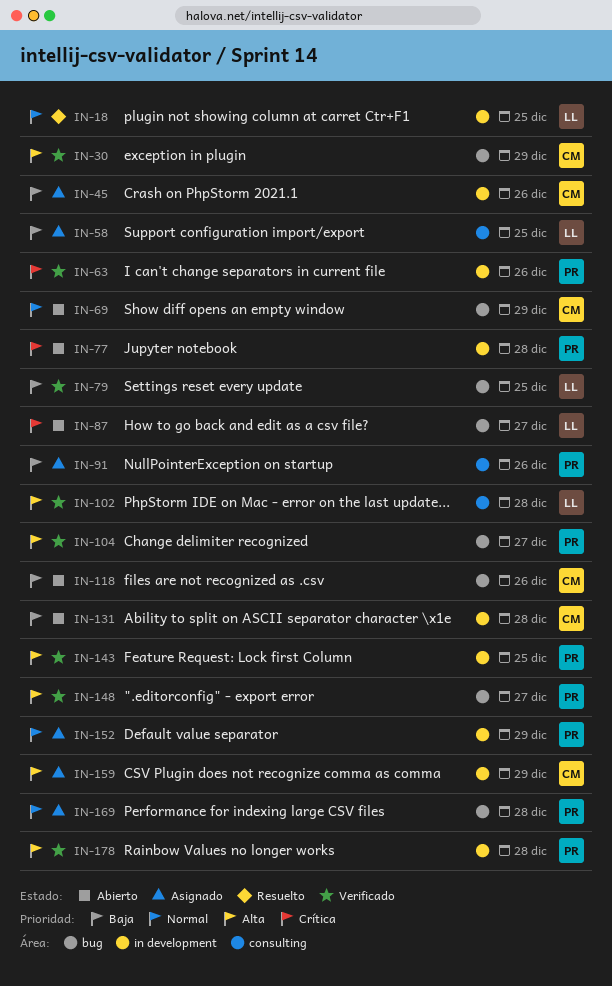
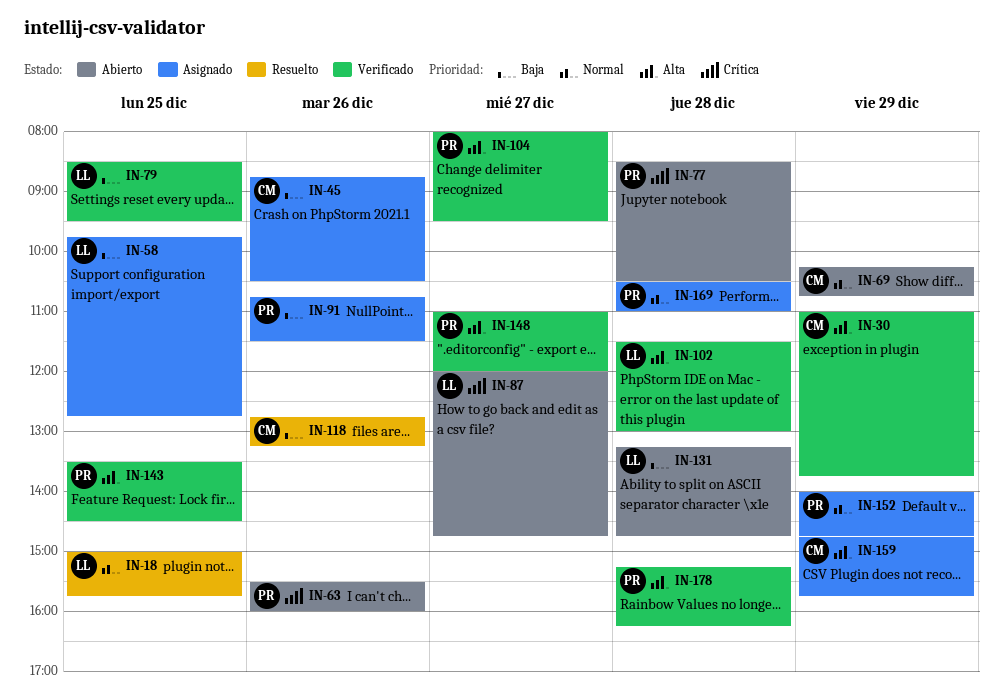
IN-63, status: Verificado -> Abierto
IN-118, status: Abierto -> Resuelto
IN-131, owner: CM -> LL

